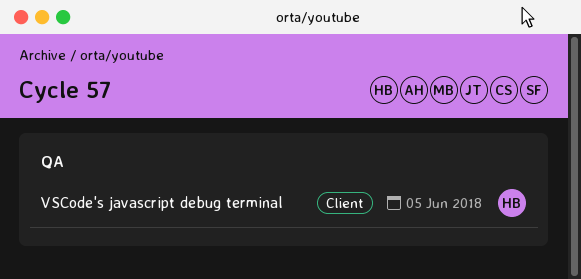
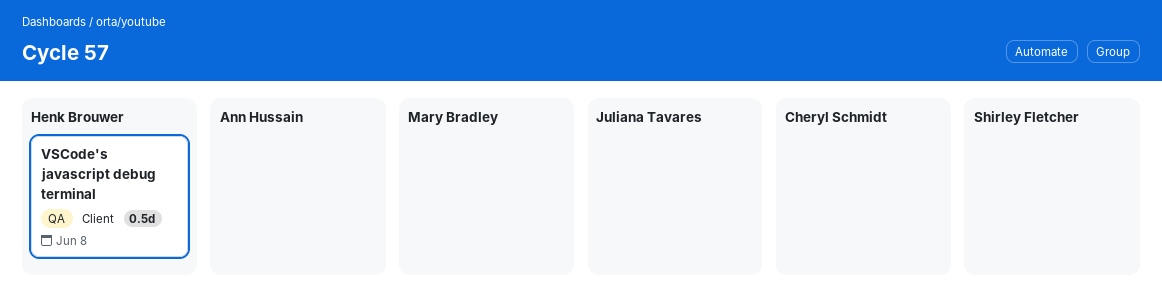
VSCode's javascript debug terminal, due: Jun 5 -> Jun 8

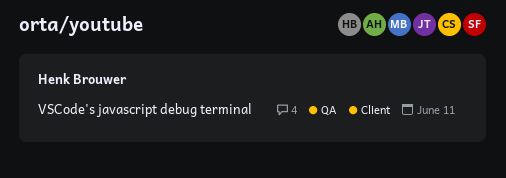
VSCode's javascript debug terminal, due: Jun 8 -> Jun 11

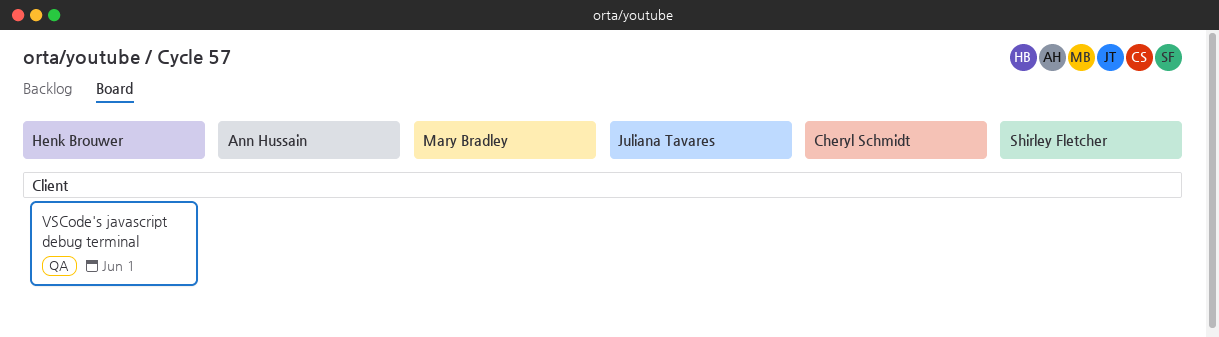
VSCode's javascript debug terminal, due: Jun 11 -> Jun 1

